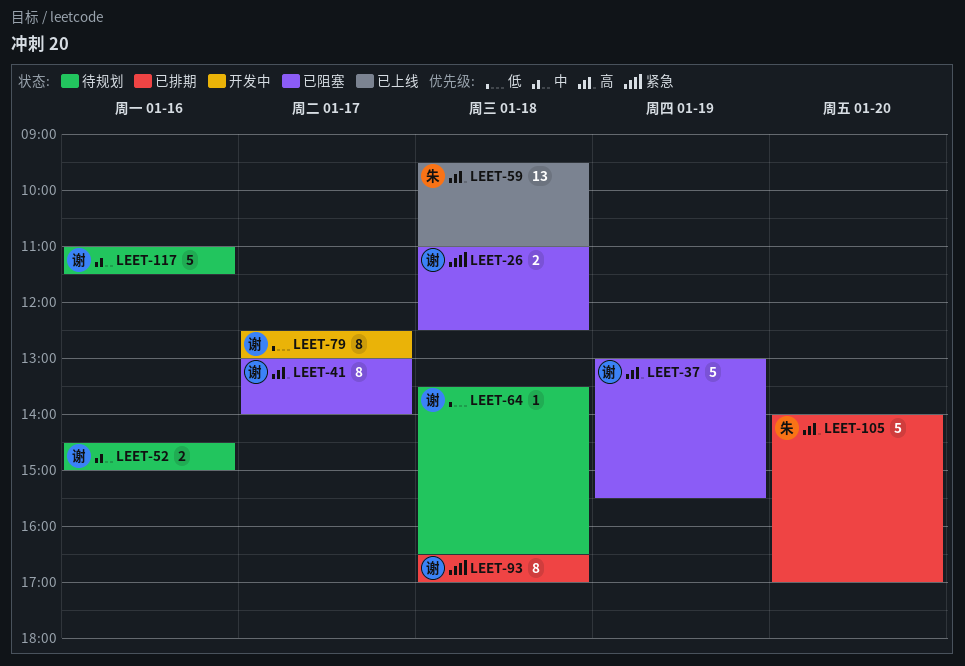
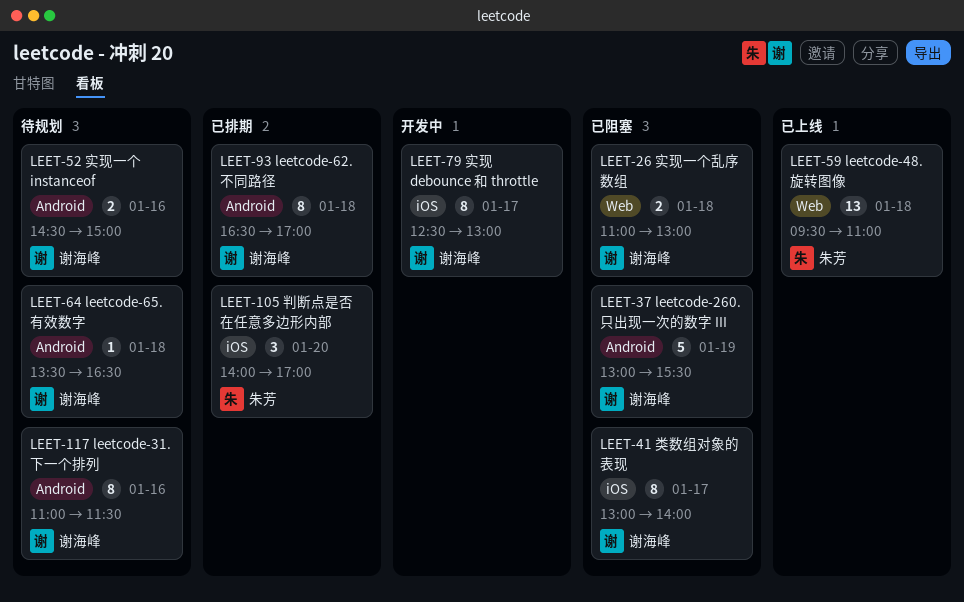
LEET-26, ends: 12:30 -> 13:00
LEET-105, estimate: 5 -> 3
LEET-117, estimate: 5 -> 8

